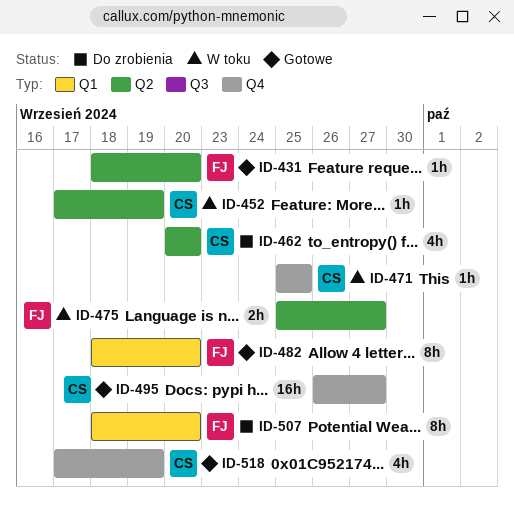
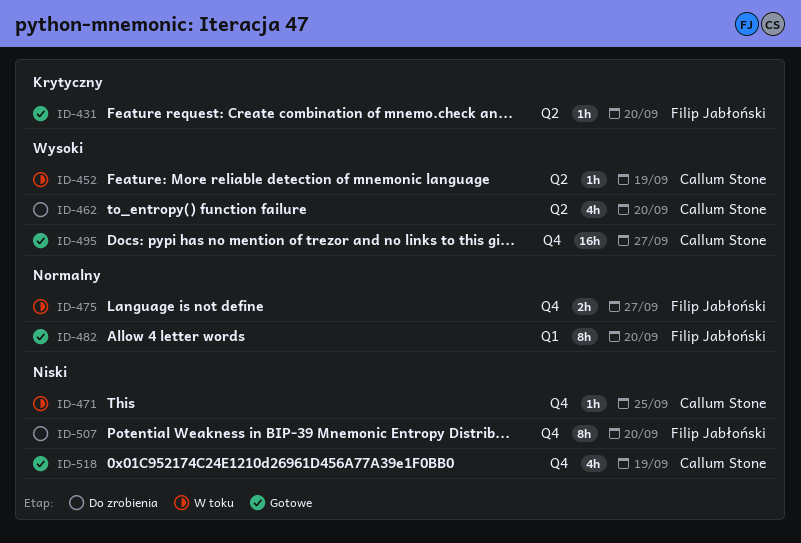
ID-475, label: Q2 -> Q4
ID-507, label: Q1 -> Q4

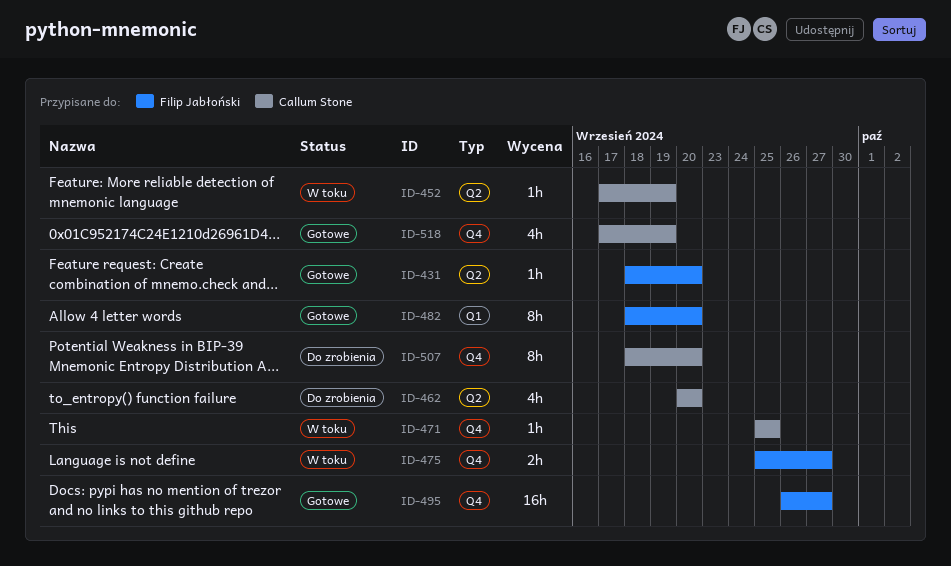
ID-495, owner: Callum Stone -> Filip Jabłoński
ID-507, owner: Filip Jabłoński -> Callum Stone

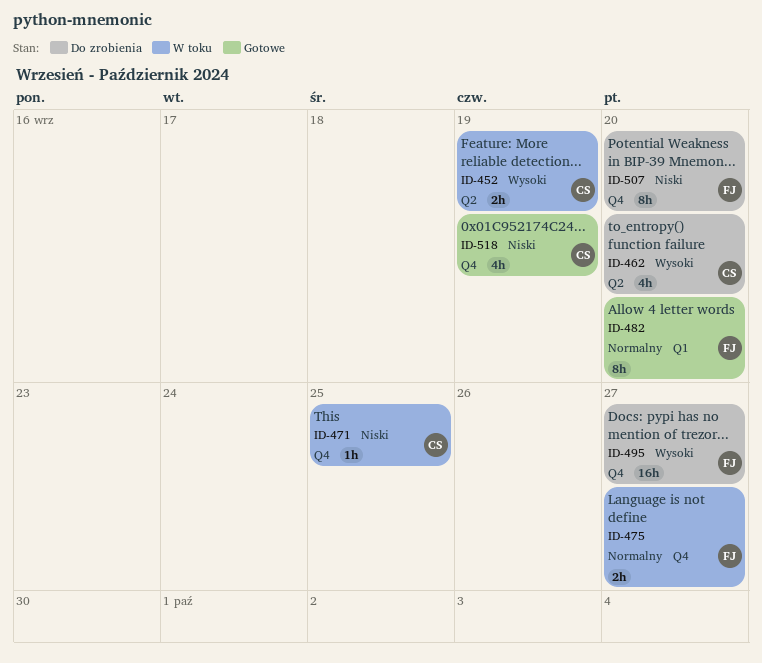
ID-431: present -> none
ID-452, estimate: 1h -> 2h
ID-495, status: Gotowe -> Do zrobienia
ID-507, owner: Callum Stone -> Filip Jabłoński

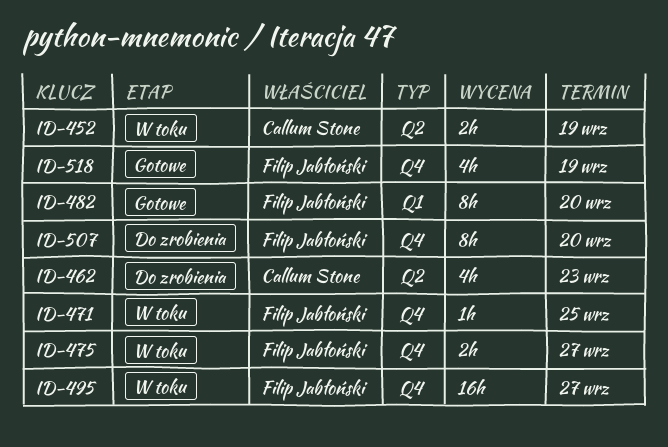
ID-462, due: Sep 20 -> Sep 23
ID-471, owner: Callum Stone -> Filip Jabłoński
ID-495, status: Do zrobienia -> W toku
ID-518, owner: Callum Stone -> Filip Jabłoński

